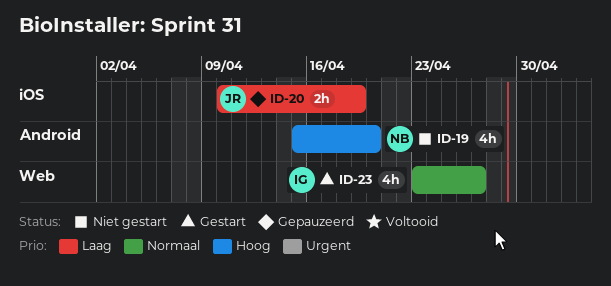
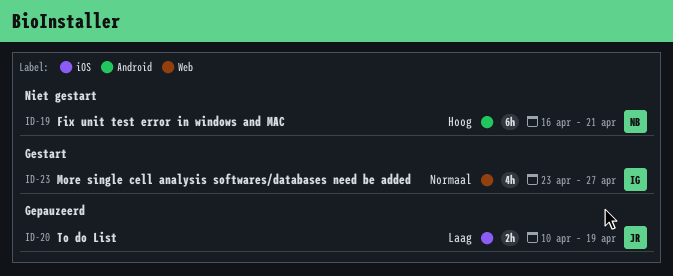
ID-19, estimate: 4h -> 6h
ID-19, start: Apr 15 -> Apr 16
ID-19, due: Apr 20 -> Apr 21

